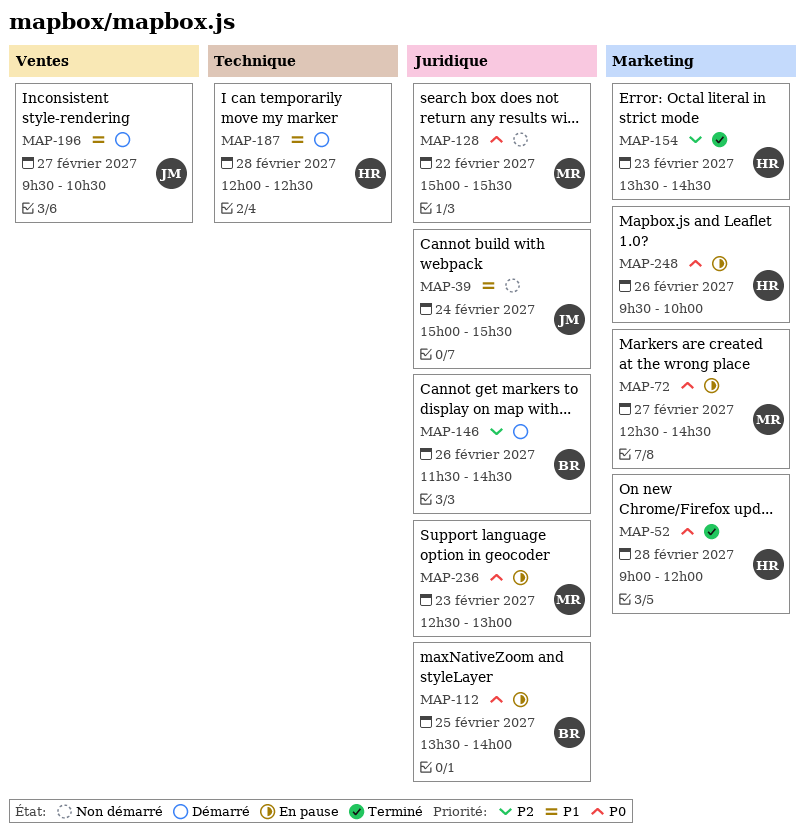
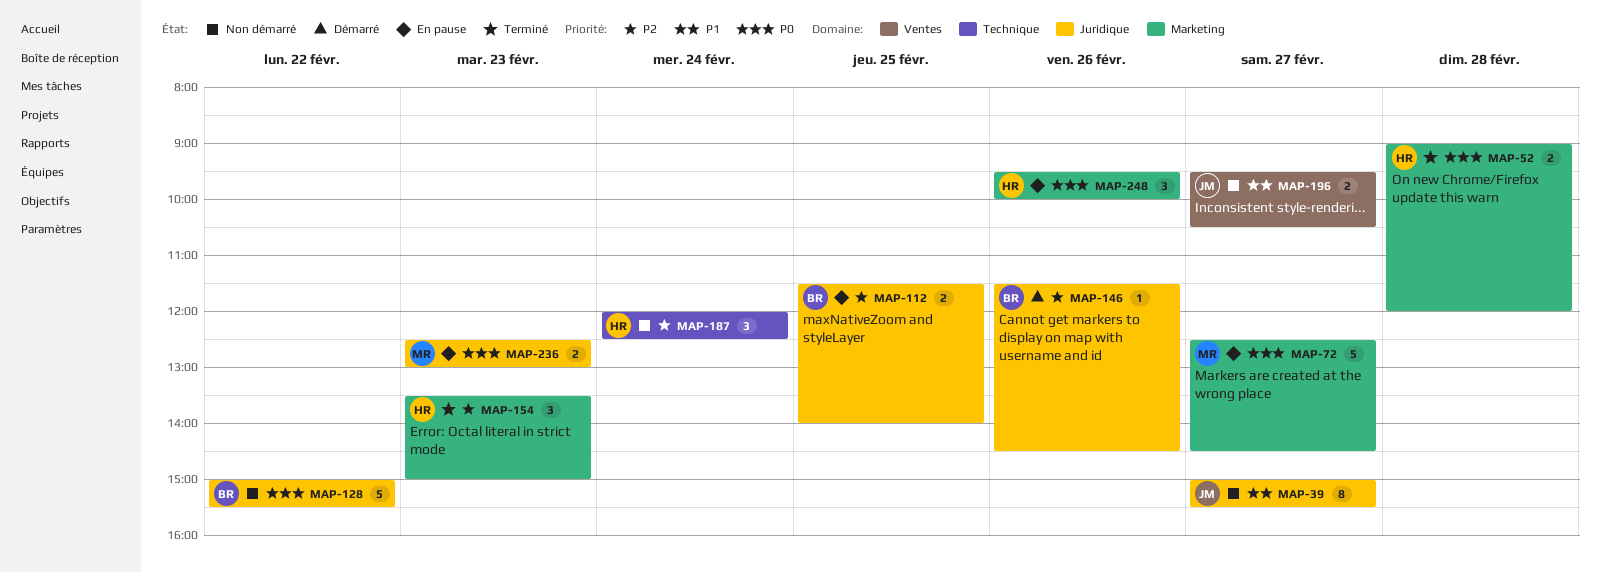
MAP-39, day: Feb 24 -> Feb 27
MAP-112, priority: P0 -> P2
MAP-112, begins: 13:30 -> 11:30
MAP-128, owner: MR -> BR
MAP-154, ends: 14:30 -> 15:00
MAP-187, status: Démarré -> Non démarré
MAP-187, priority: P1 -> P2
MAP-187, day: Feb 28 -> Feb 24
MAP-196, status: Démarré -> Non démarré

